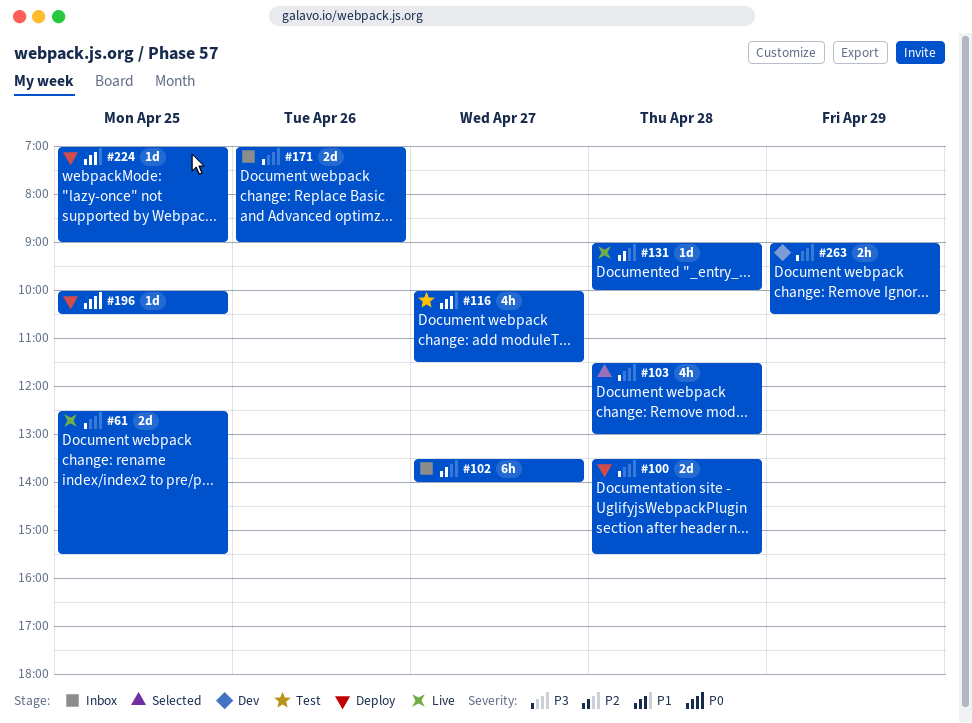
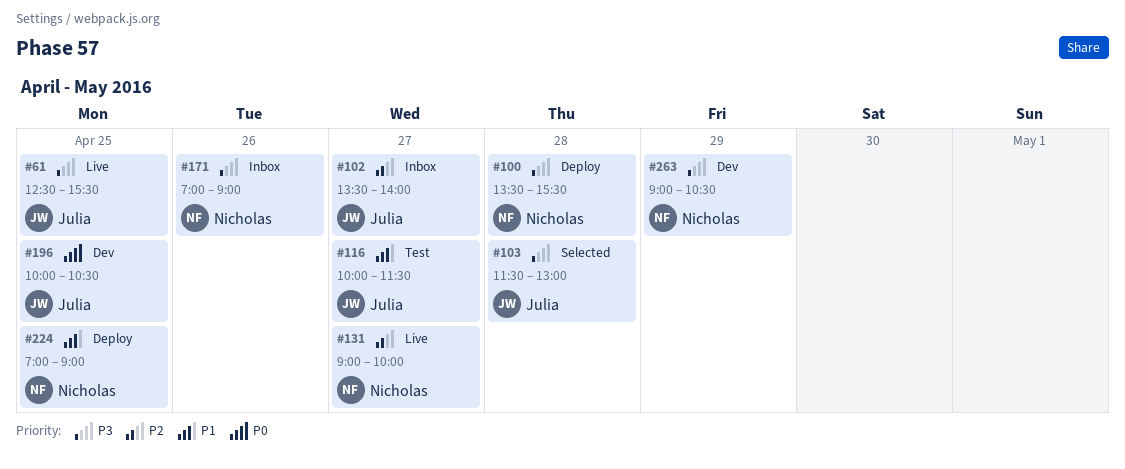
#131, day: Apr 28 -> Apr 27
#196, status: Deploy -> Dev

